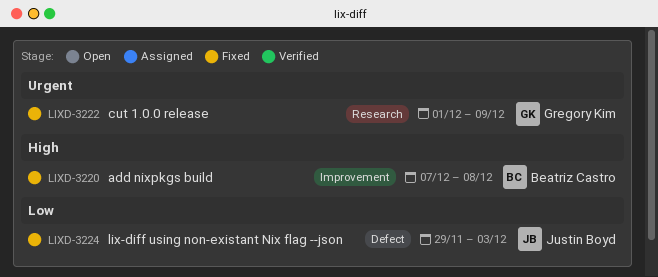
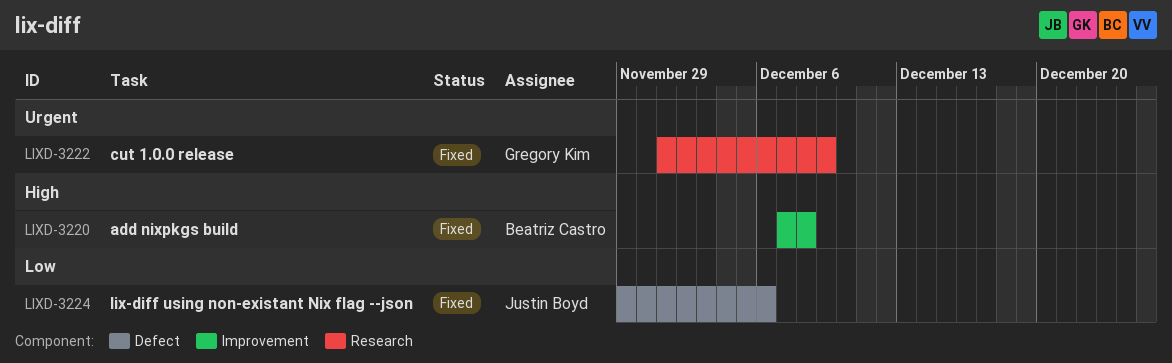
LIXD-3224, due: Dec 3 -> Dec 6

